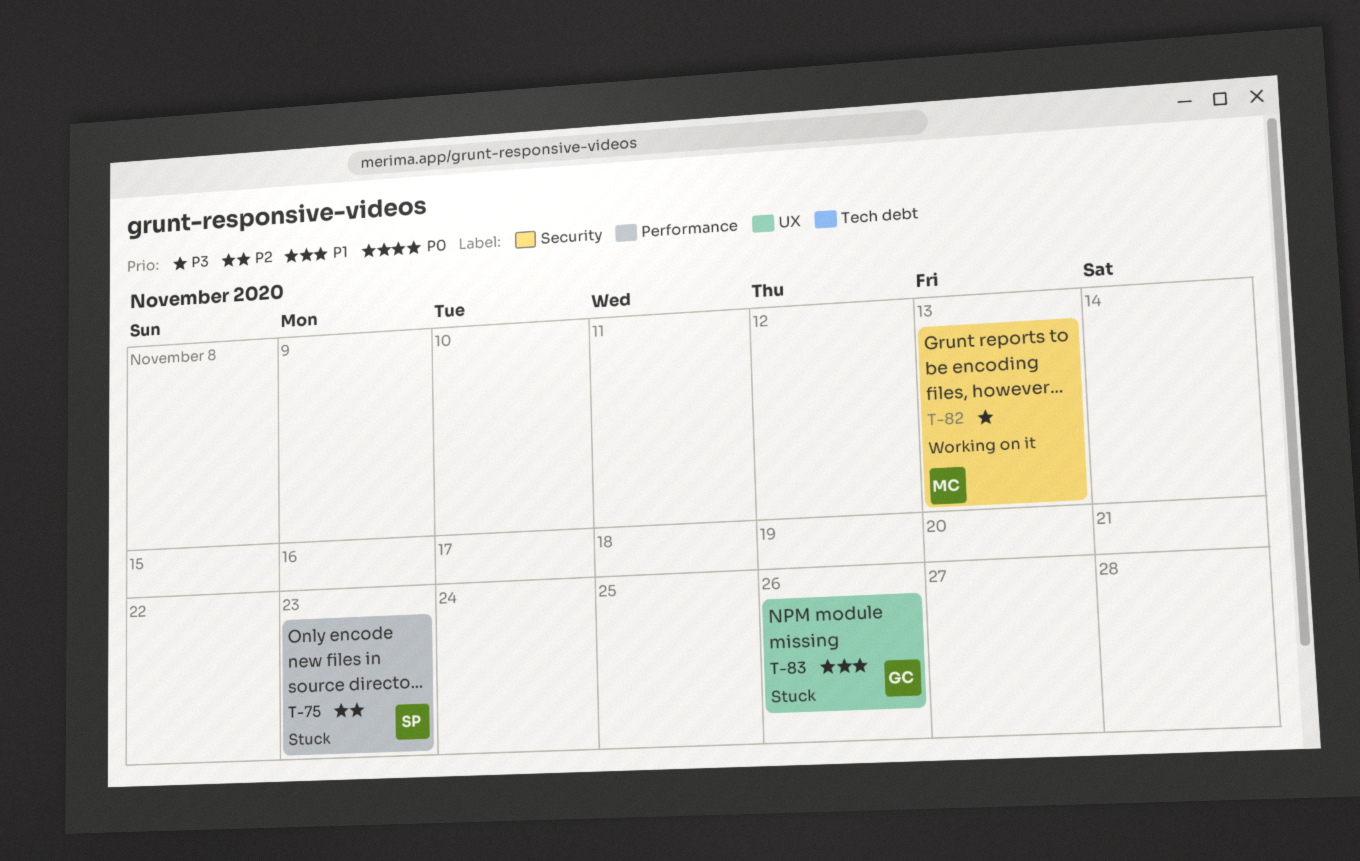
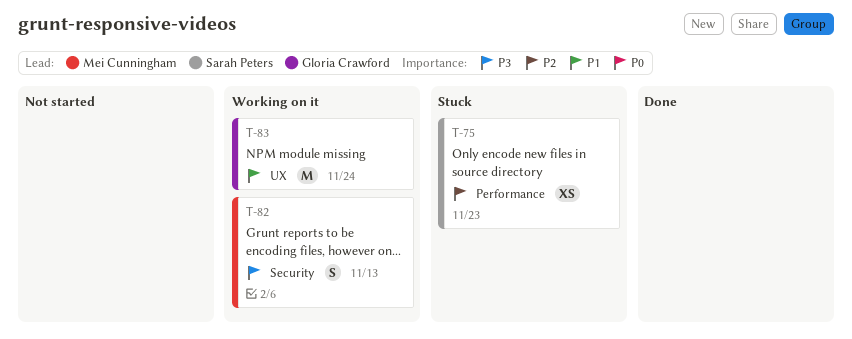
T-83, status: Stuck -> Working on it
T-83, due: Nov 26 -> Nov 24

